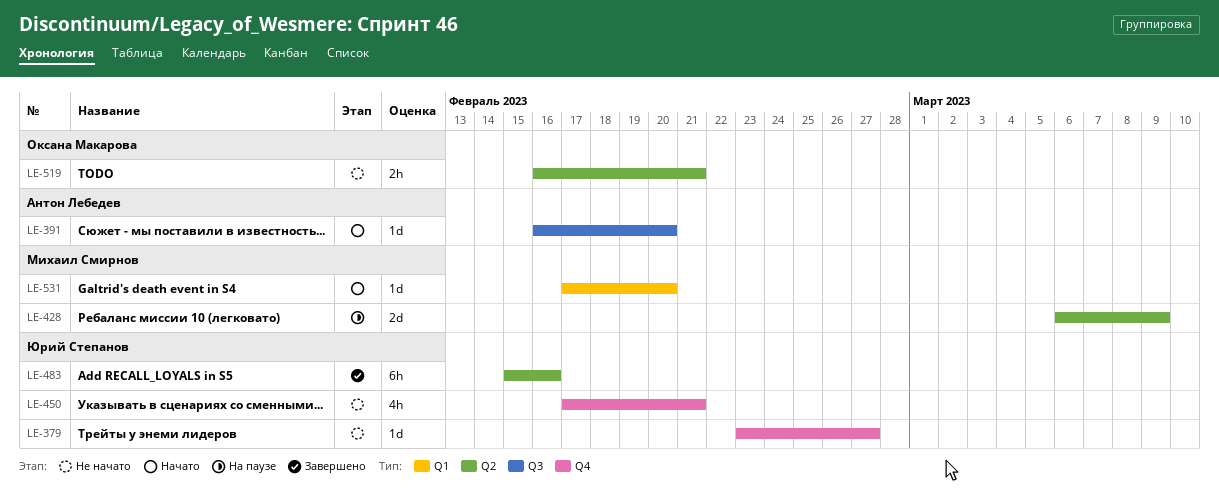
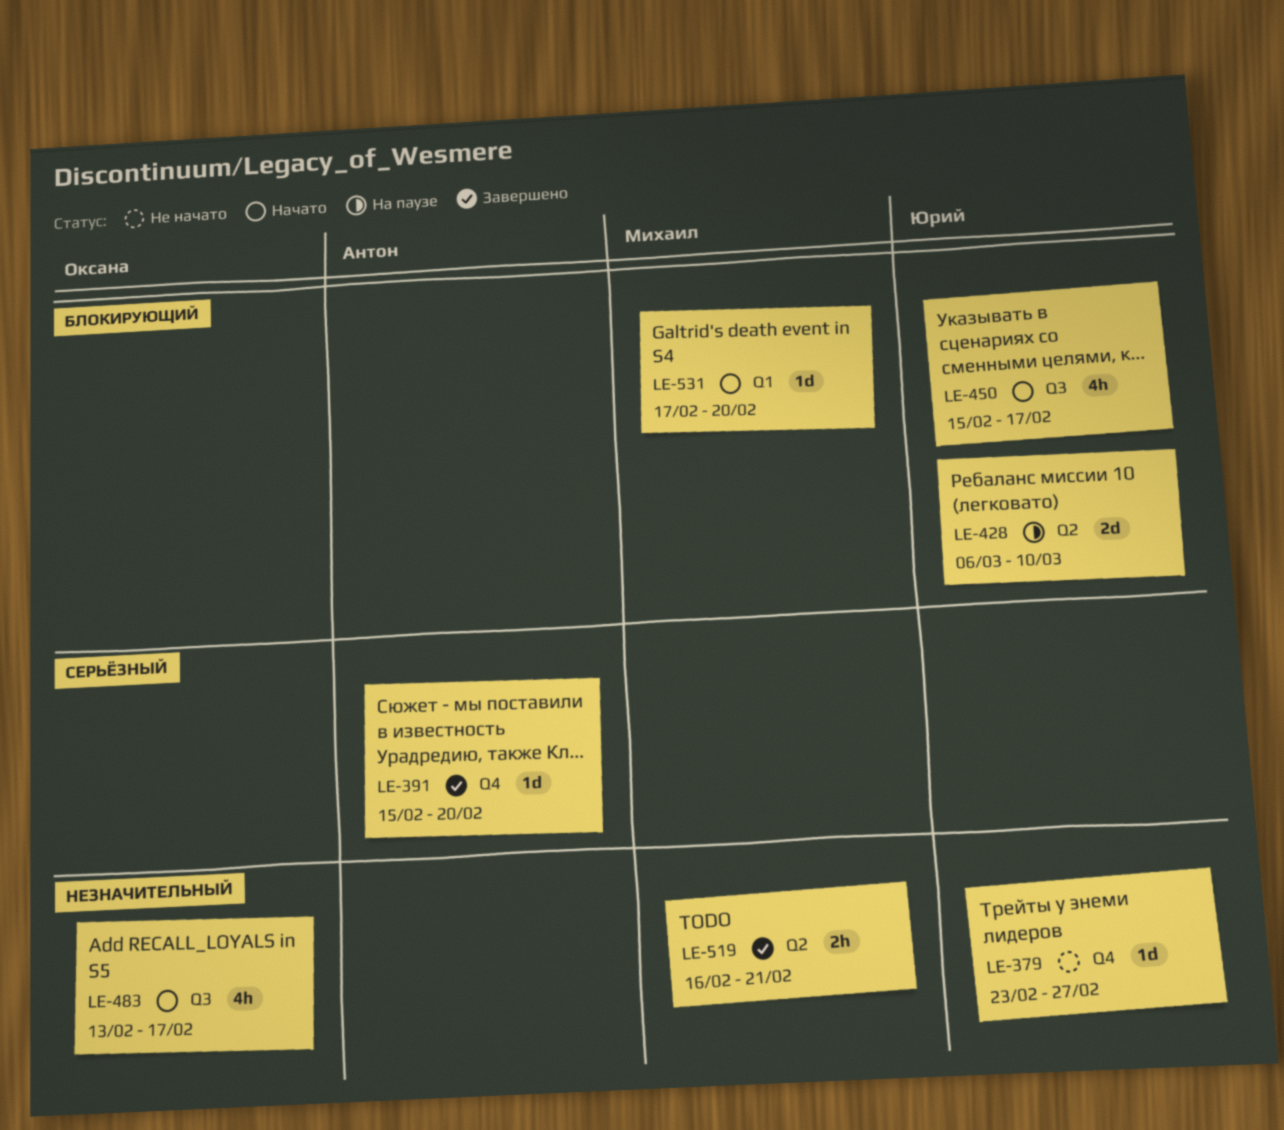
LE-391, status: Начато -> Завершено
LE-391, label: Q3 -> Q4
LE-391, start: Feb 16 -> Feb 15
LE-428, owner: Михаил Смирнов -> Юрий Степанов
LE-428, due: Mar 9 -> Mar 10
LE-450, status: Не начато -> Начато
LE-450, label: Q4 -> Q3
LE-450, start: Feb 17 -> Feb 15
LE-450, due: Feb 21 -> Feb 17
LE-483, status: Завершено -> Начато
LE-483, owner: Юрий Степанов -> Оксана Макарова
LE-483, label: Q2 -> Q3
LE-483, estimate: 6h -> 4h
LE-483, start: Feb 15 -> Feb 13
LE-483, due: Feb 16 -> Feb 17
LE-519, status: Не начато -> Завершено
LE-519, owner: Оксана Макарова -> Михаил Смирнов

